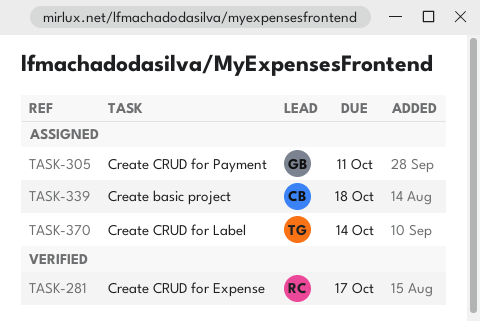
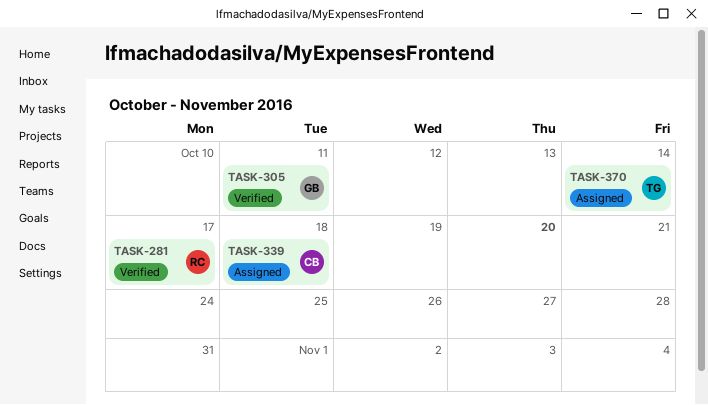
TASK-305, status: Assigned -> Verified

